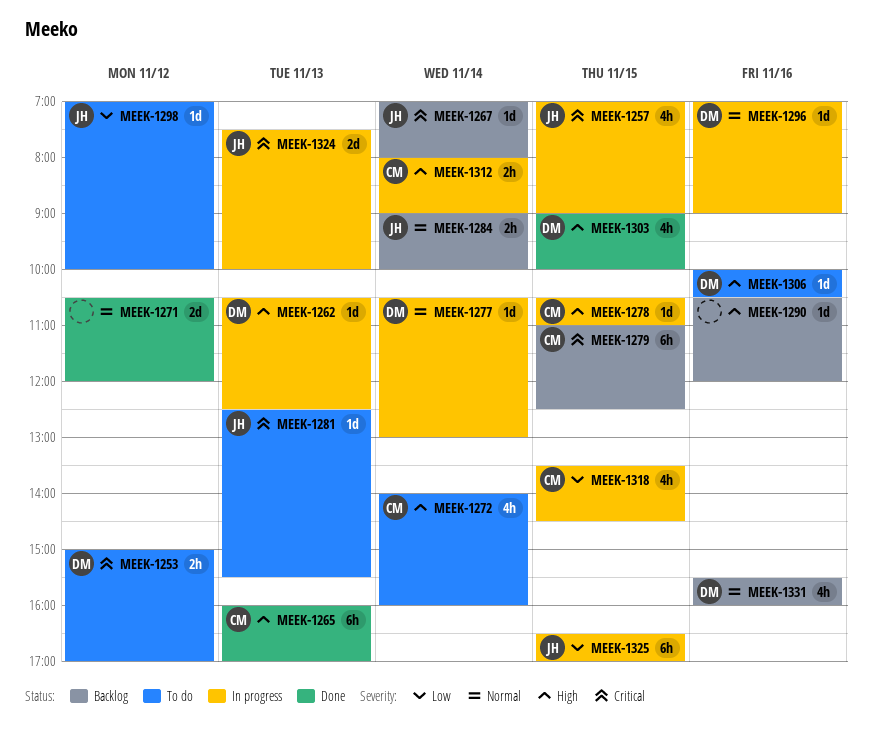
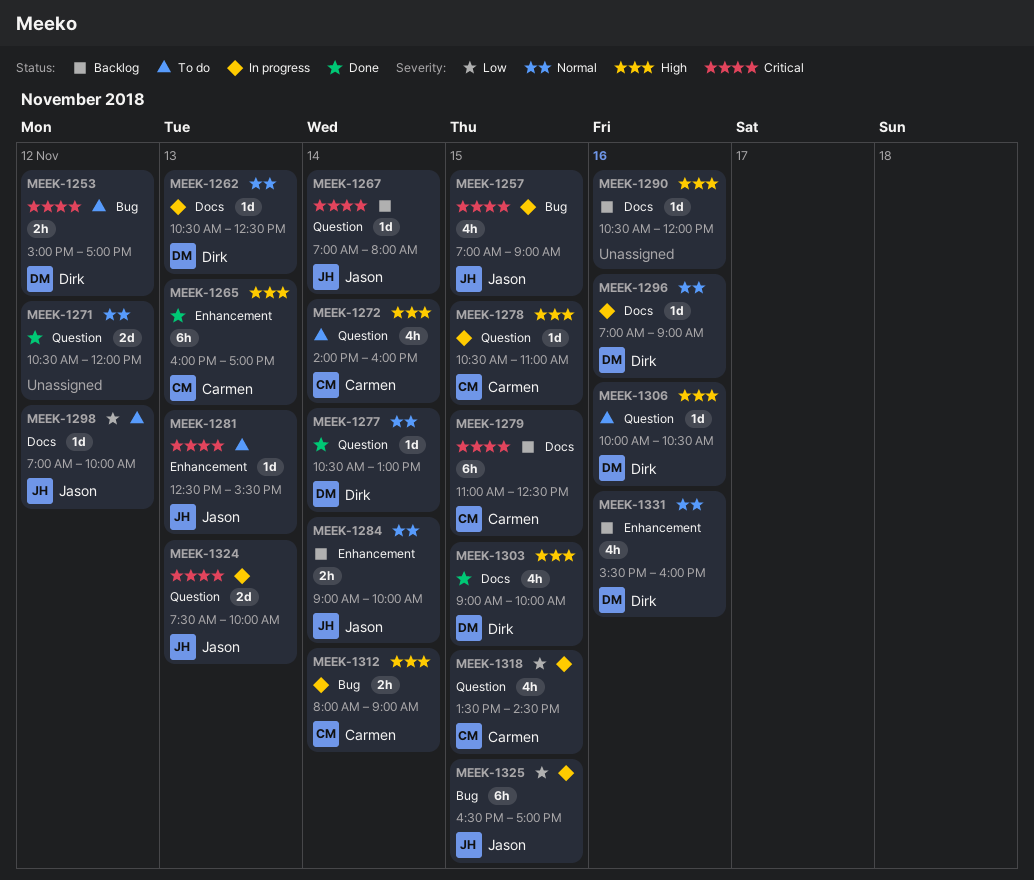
MEEK-1262, priority: High -> Normal
MEEK-1277, status: In progress -> Done

